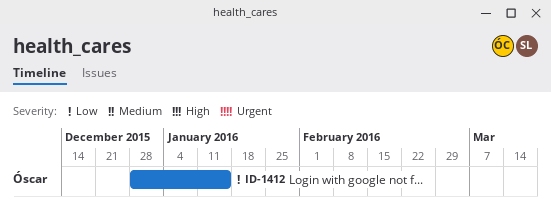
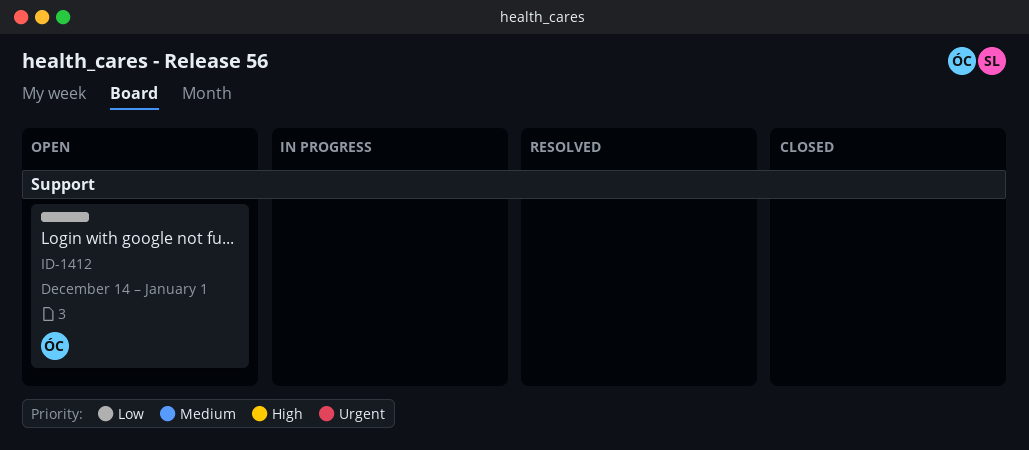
ID-1412, start: Dec 28 -> Dec 14
ID-1412, due: Jan 15 -> Jan 1

